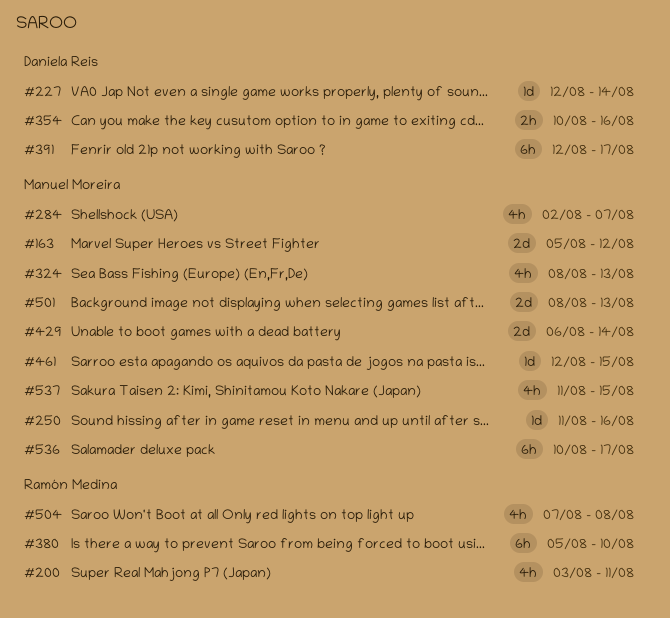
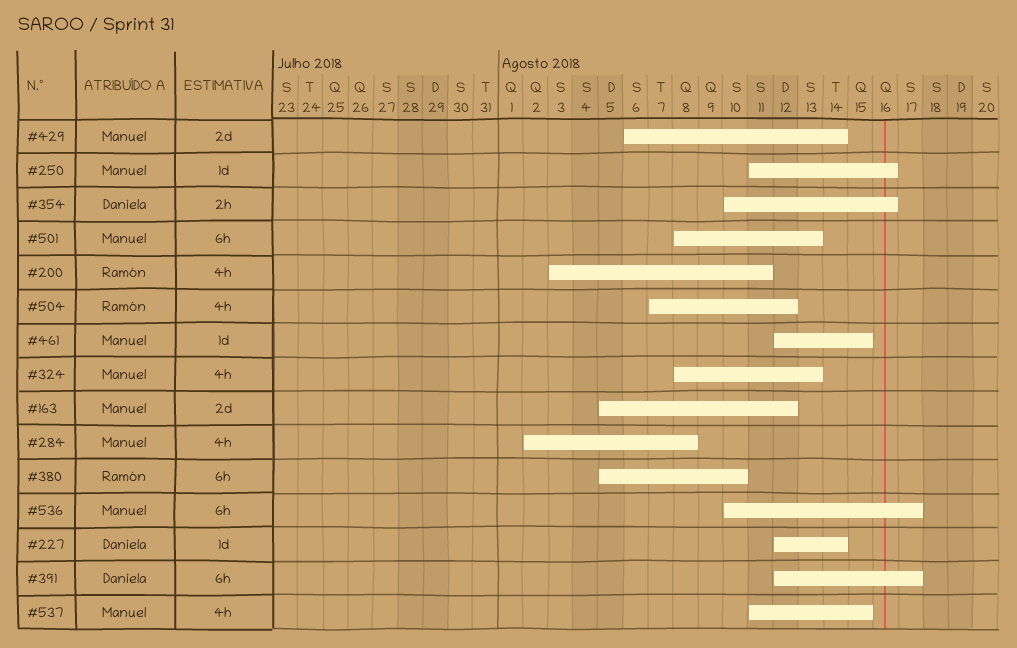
#284, due: Aug 7 -> Aug 8
#501, estimate: 2d -> 6h
#504, due: Aug 8 -> Aug 12

